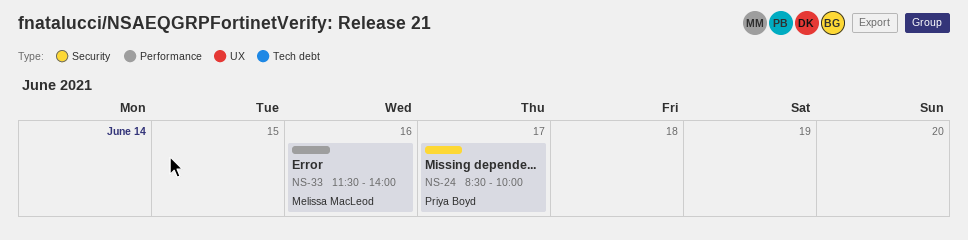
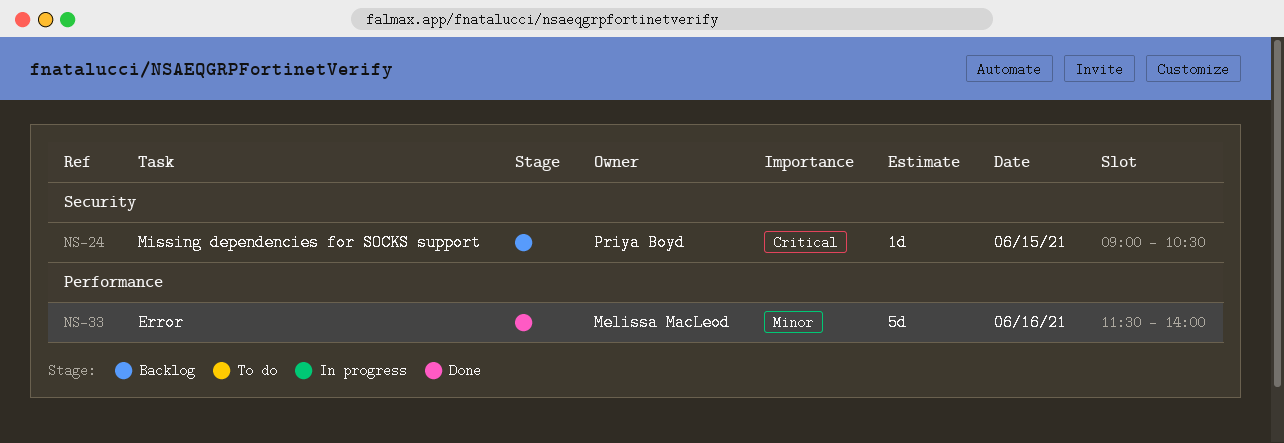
NS-24, day: Jun 17 -> Jun 15
NS-24, begins: 08:30 -> 09:00
NS-24, ends: 10:00 -> 10:30

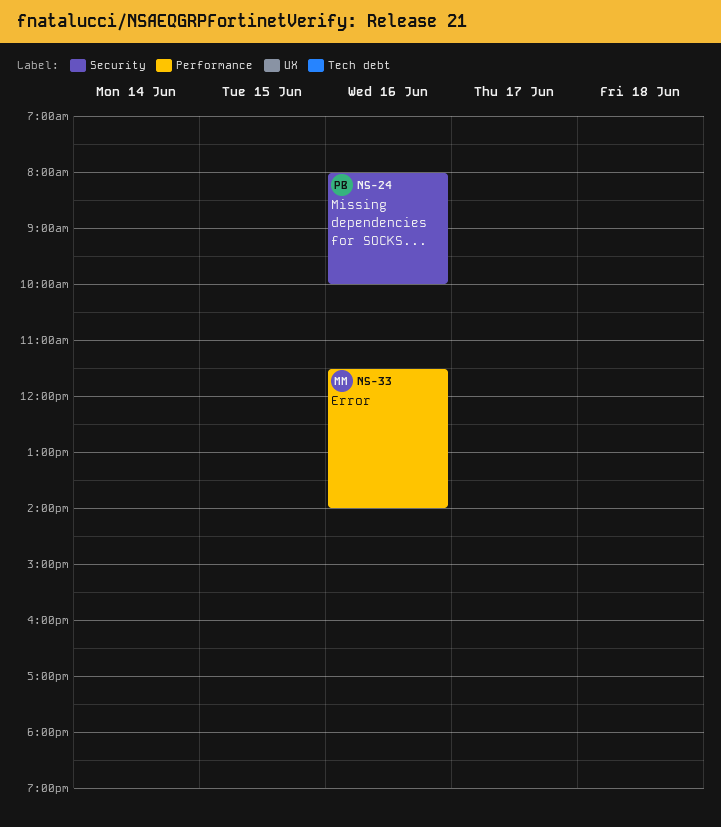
NS-24, day: Jun 15 -> Jun 16
NS-24, begins: 09:00 -> 08:00
NS-24, ends: 10:30 -> 10:00

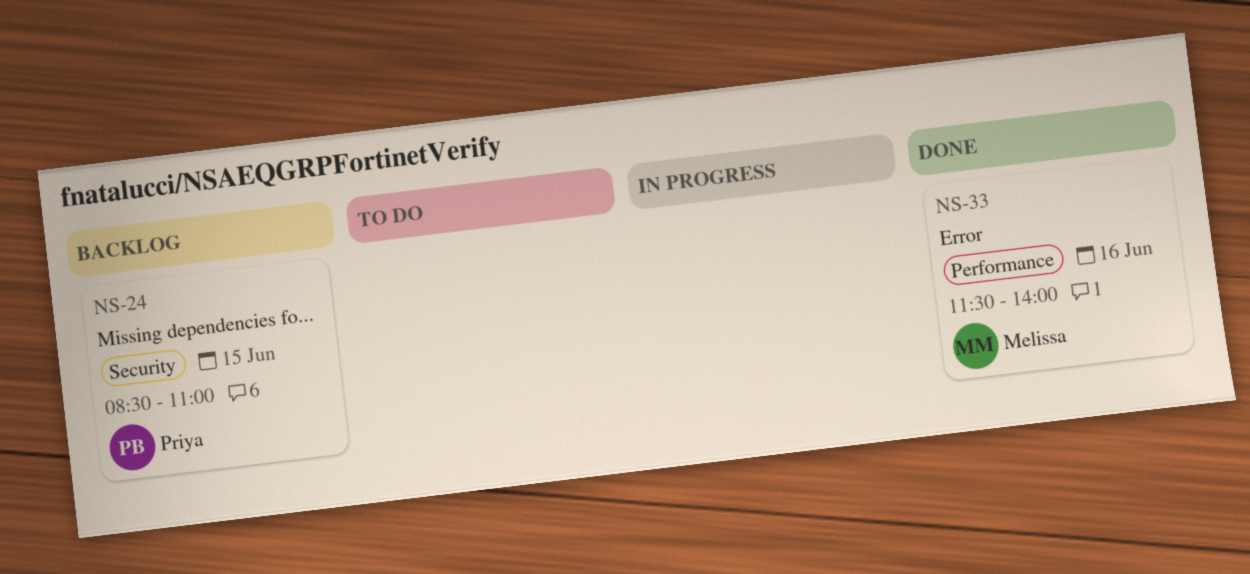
NS-24, day: Jun 16 -> Jun 15
NS-24, begins: 08:00 -> 08:30
NS-24, ends: 10:00 -> 11:00

